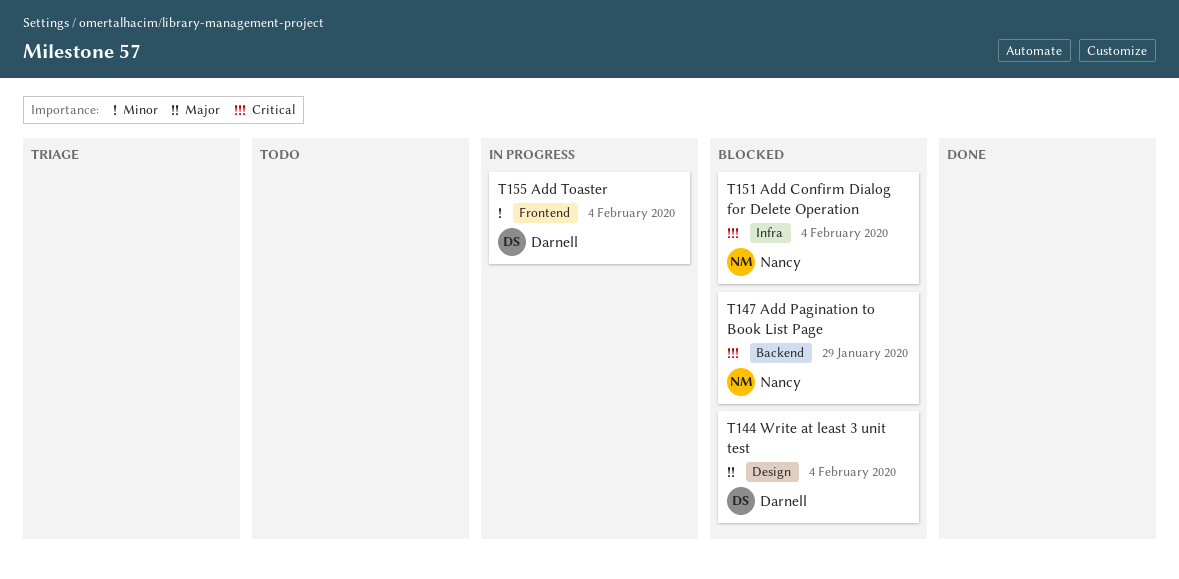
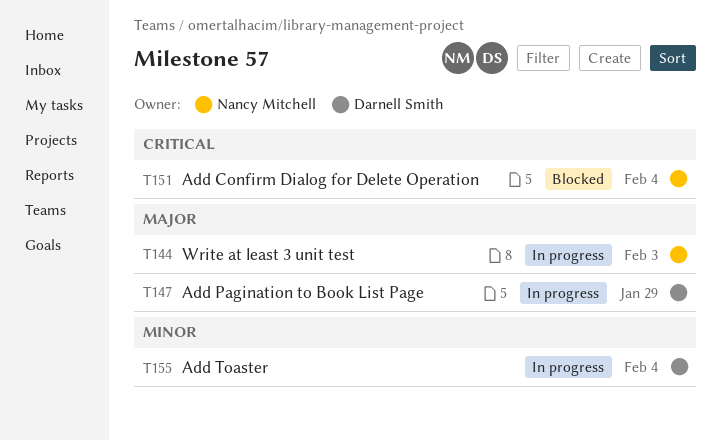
T144, status: Blocked -> In progress
T144, owner: Darnell Smith -> Nancy Mitchell
T144, due: Feb 4 -> Feb 3
T147, status: Blocked -> In progress
T147, owner: Nancy Mitchell -> Darnell Smith
T147, priority: Critical -> Major

